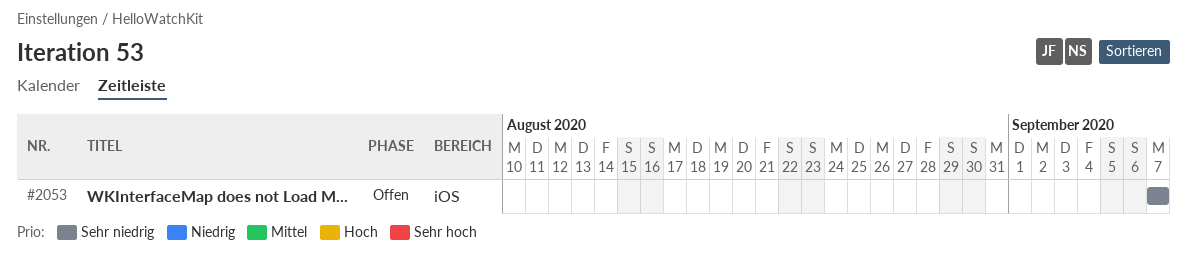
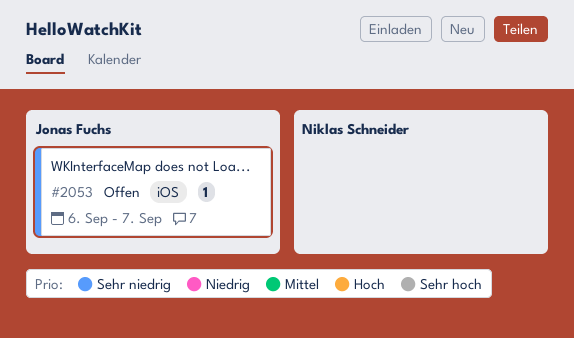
#2053, start: Sep 7 -> Sep 6

